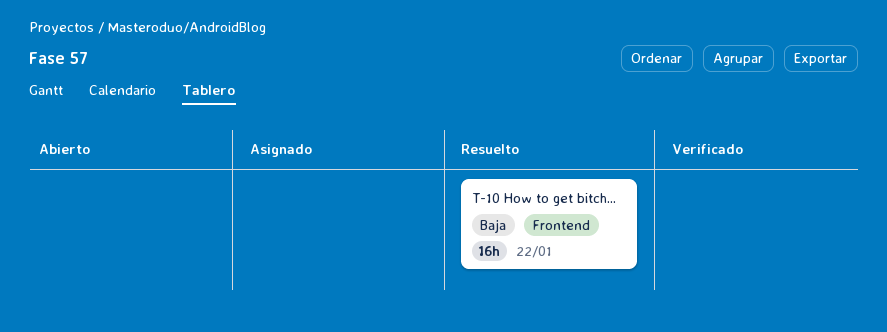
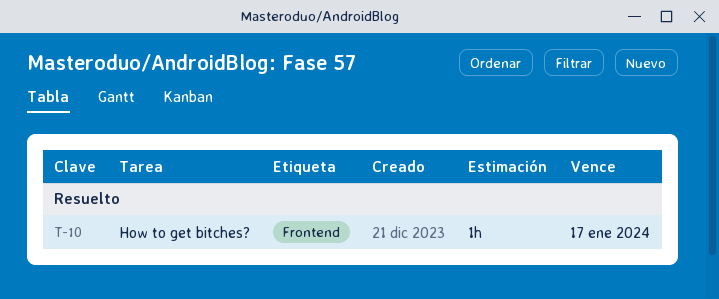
T-10, estimate: 16h -> 1h
T-10, due: Jan 22 -> Jan 17

